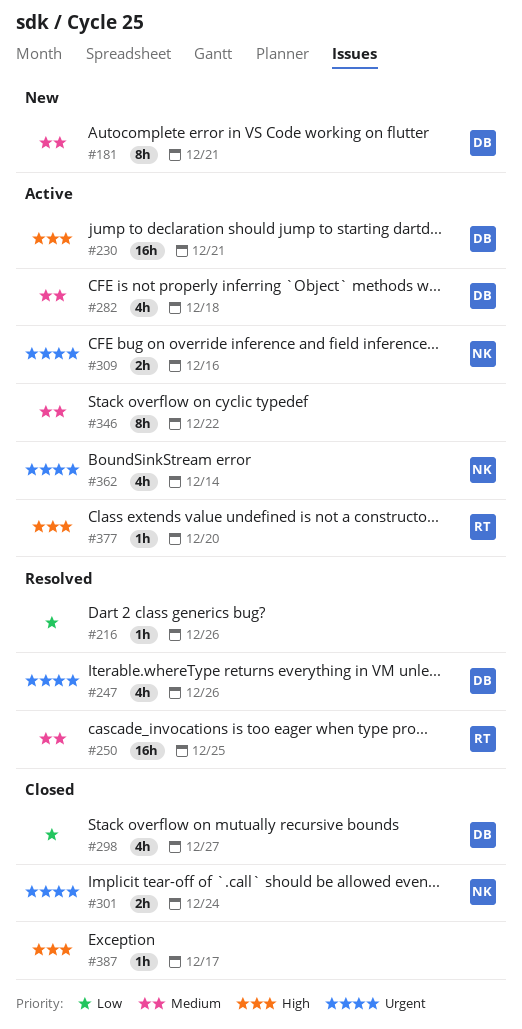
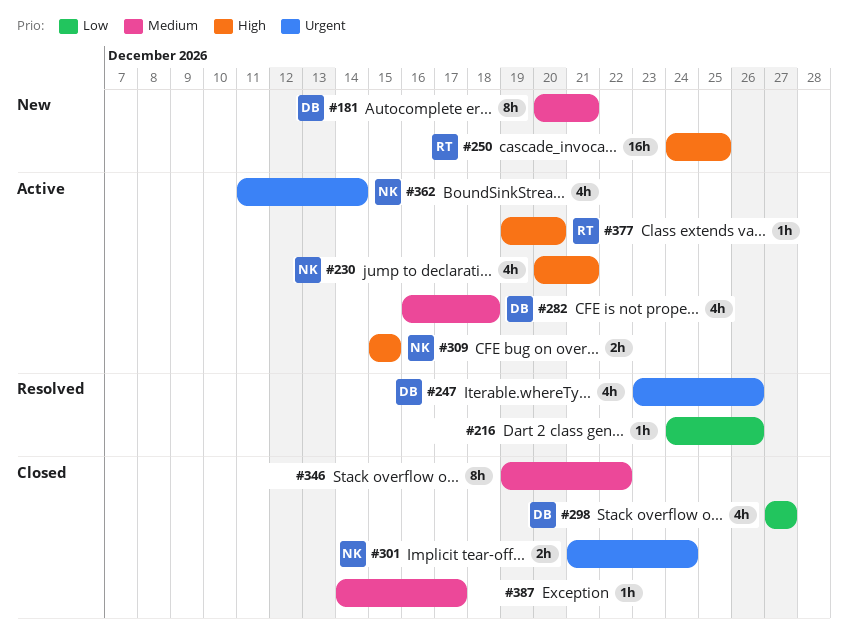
#230, owner: DB -> NK
#230, estimate: 16h -> 4h
#250, status: Resolved -> New
#250, priority: Medium -> High
#309, priority: Urgent -> High
#309, due: Dec 16 -> Dec 15
#346, status: Active -> Closed
#387, priority: High -> Medium

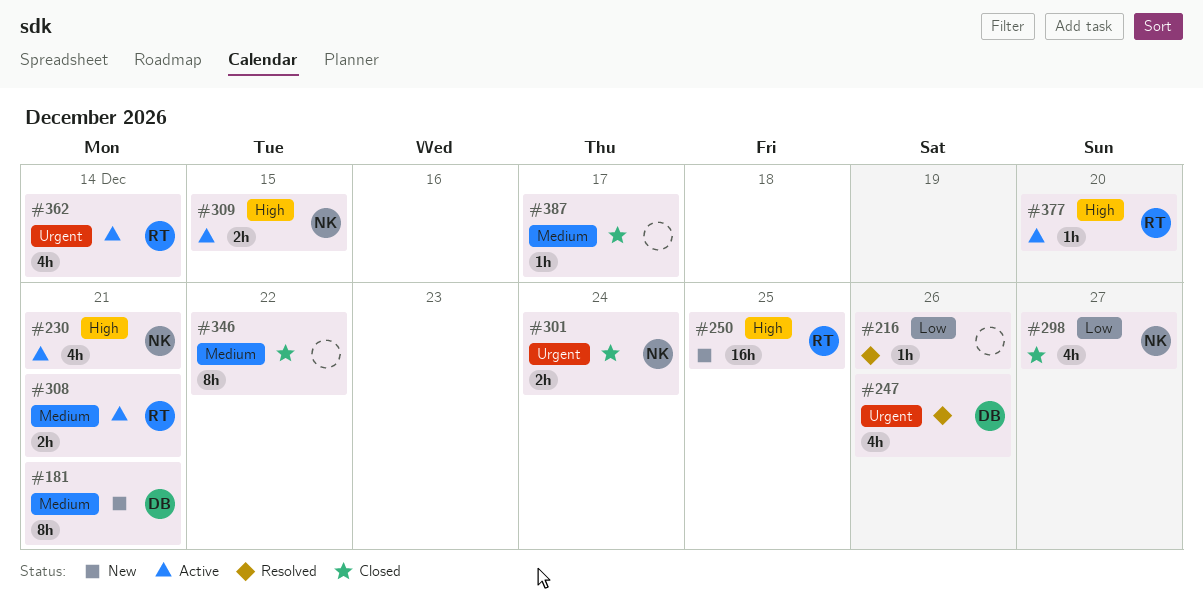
#282: present -> none
#298, owner: DB -> NK
#308: none -> present
#362, owner: NK -> RT

